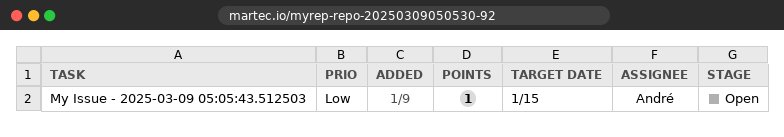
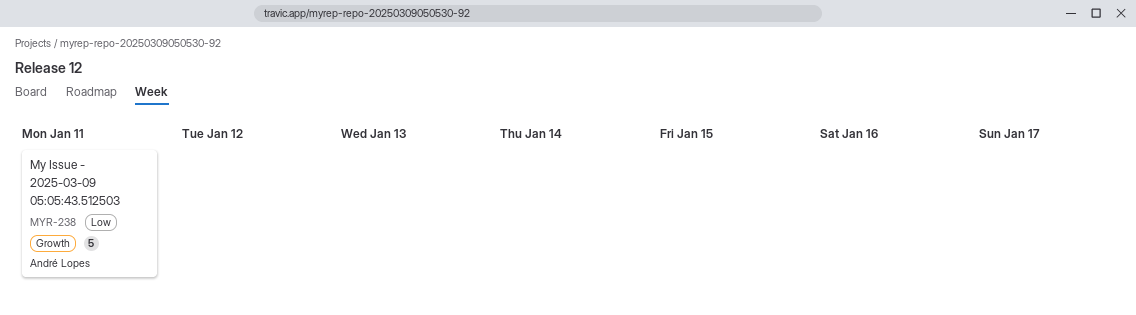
My Issue - 2025-03-09 05:05:43.512503, estimate: 1 -> 5
My Issue - 2025-03-09 05:05:43.512503, due: Jan 15 -> Jan 11

